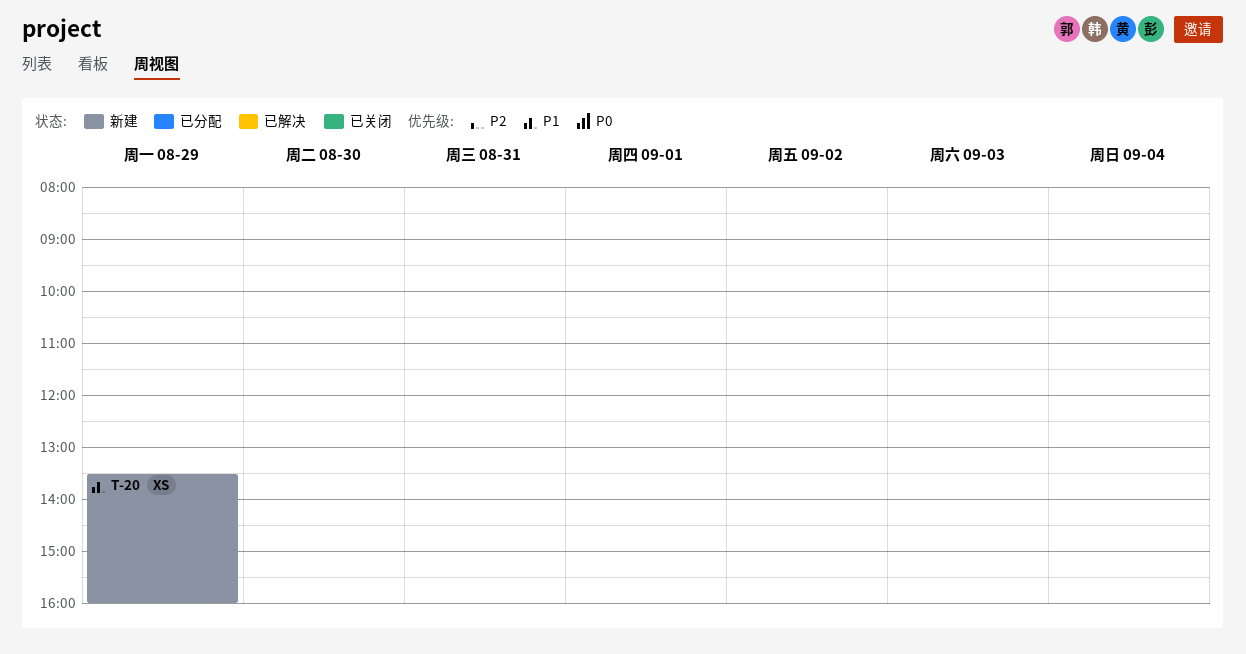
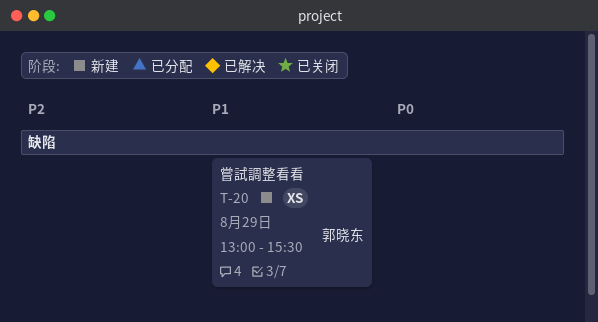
T-20, begins: 13:30 -> 13:00
T-20, ends: 16:00 -> 15:30

